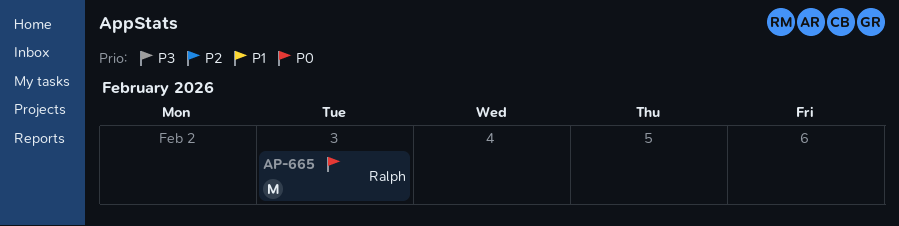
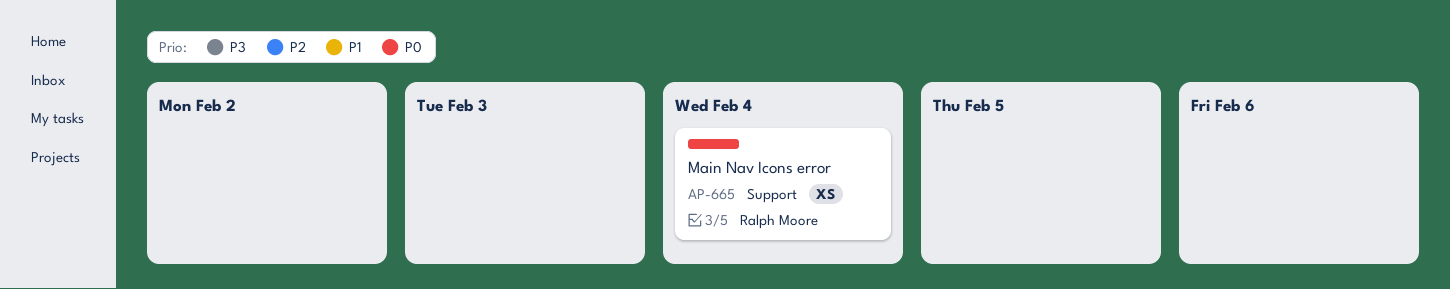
AP-665, estimate: M -> XS
AP-665, due: Feb 3 -> Feb 4

